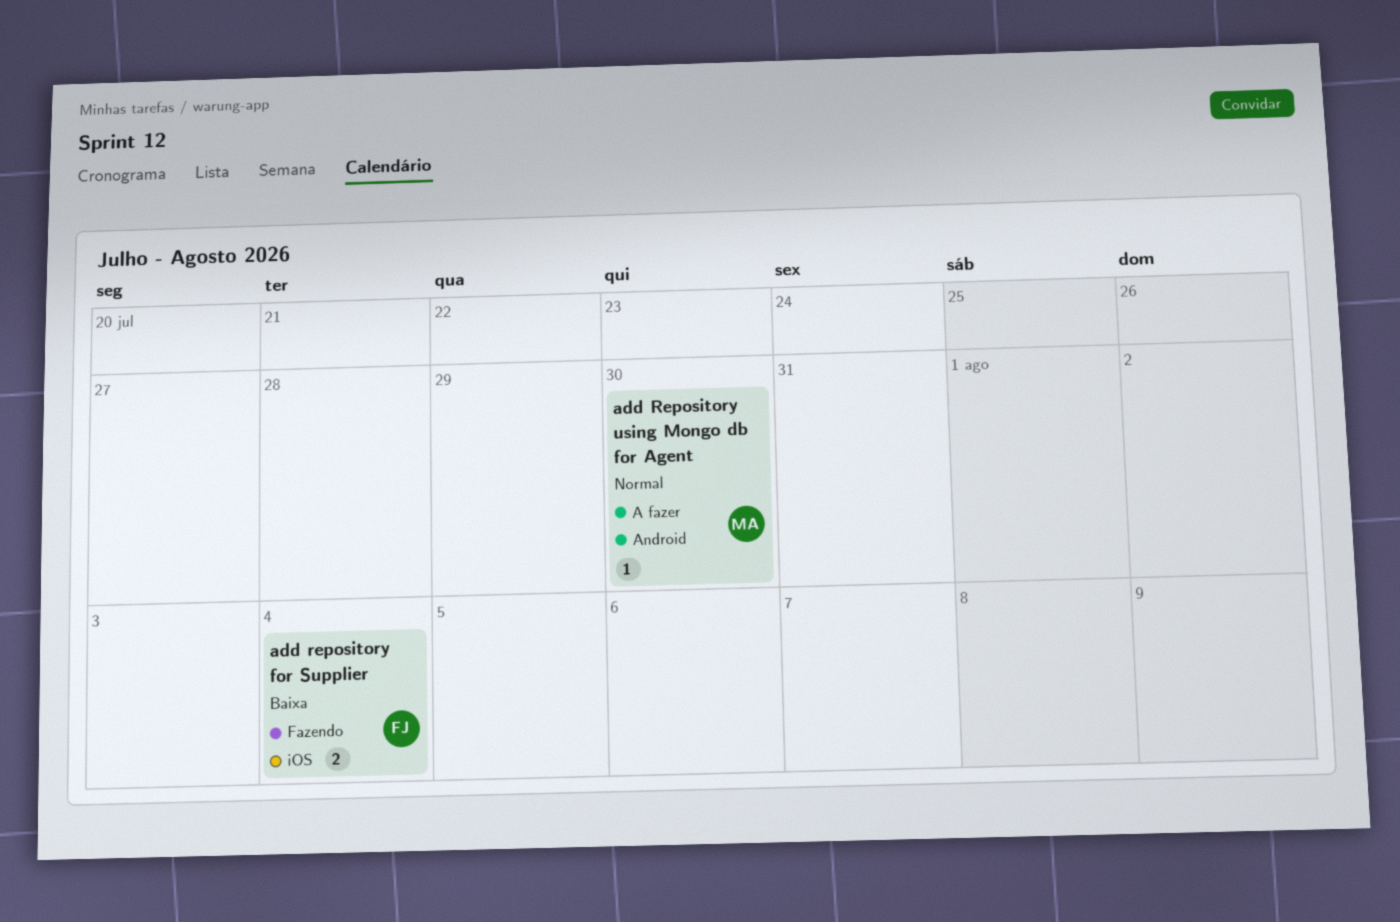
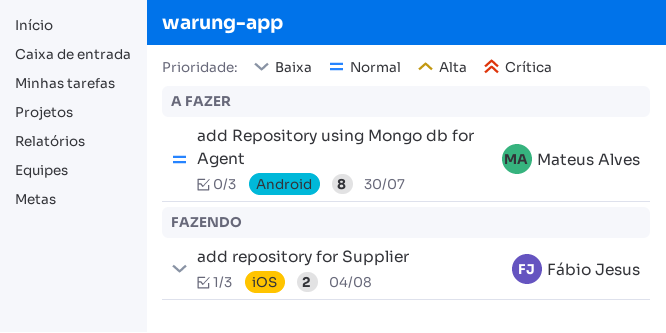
add Repository using Mongo db for Agent, estimate: 1 -> 8

